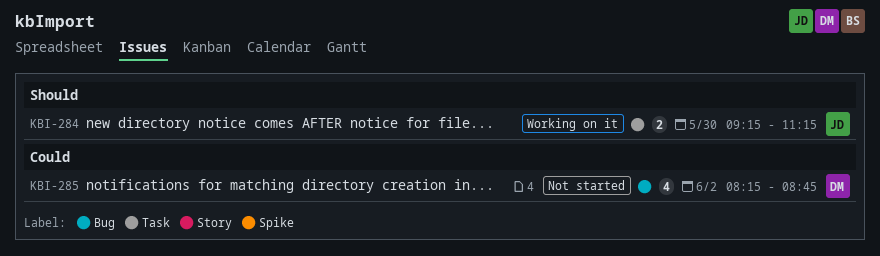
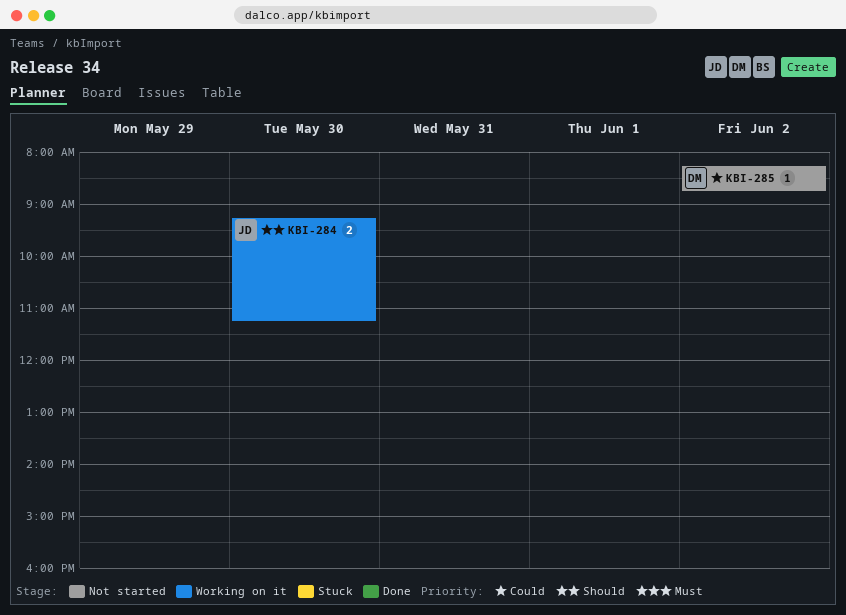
KBI-285, estimate: 4 -> 1

